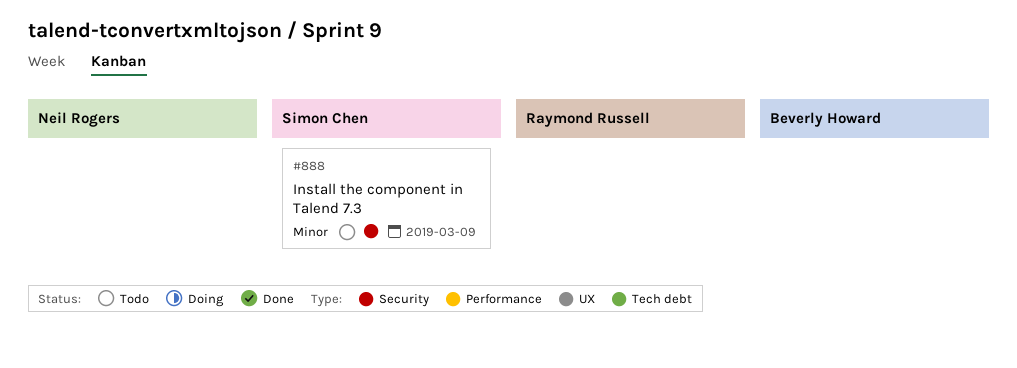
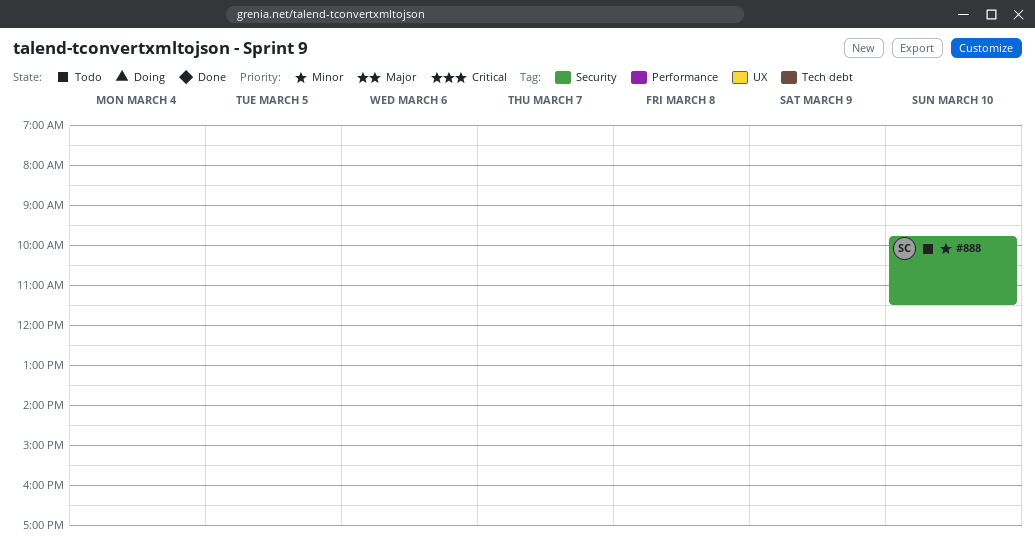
#888, day: Mar 9 -> Mar 10

